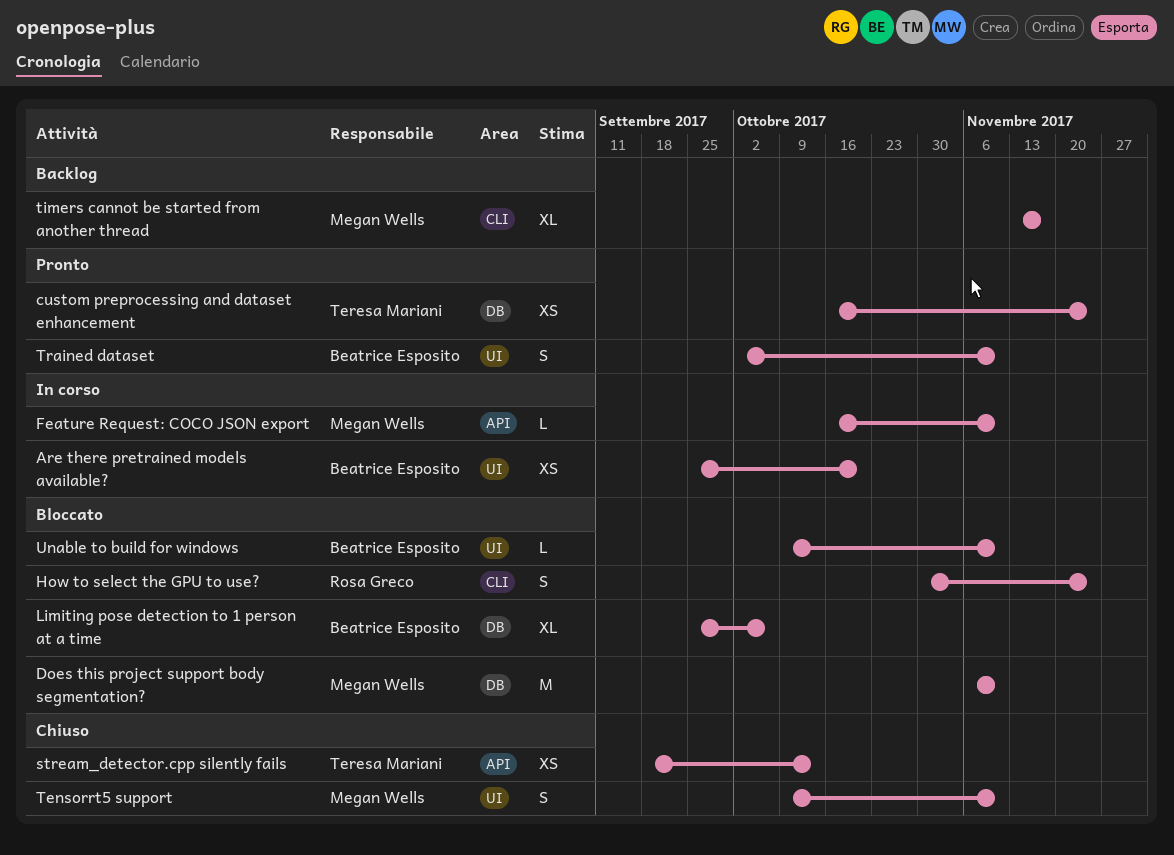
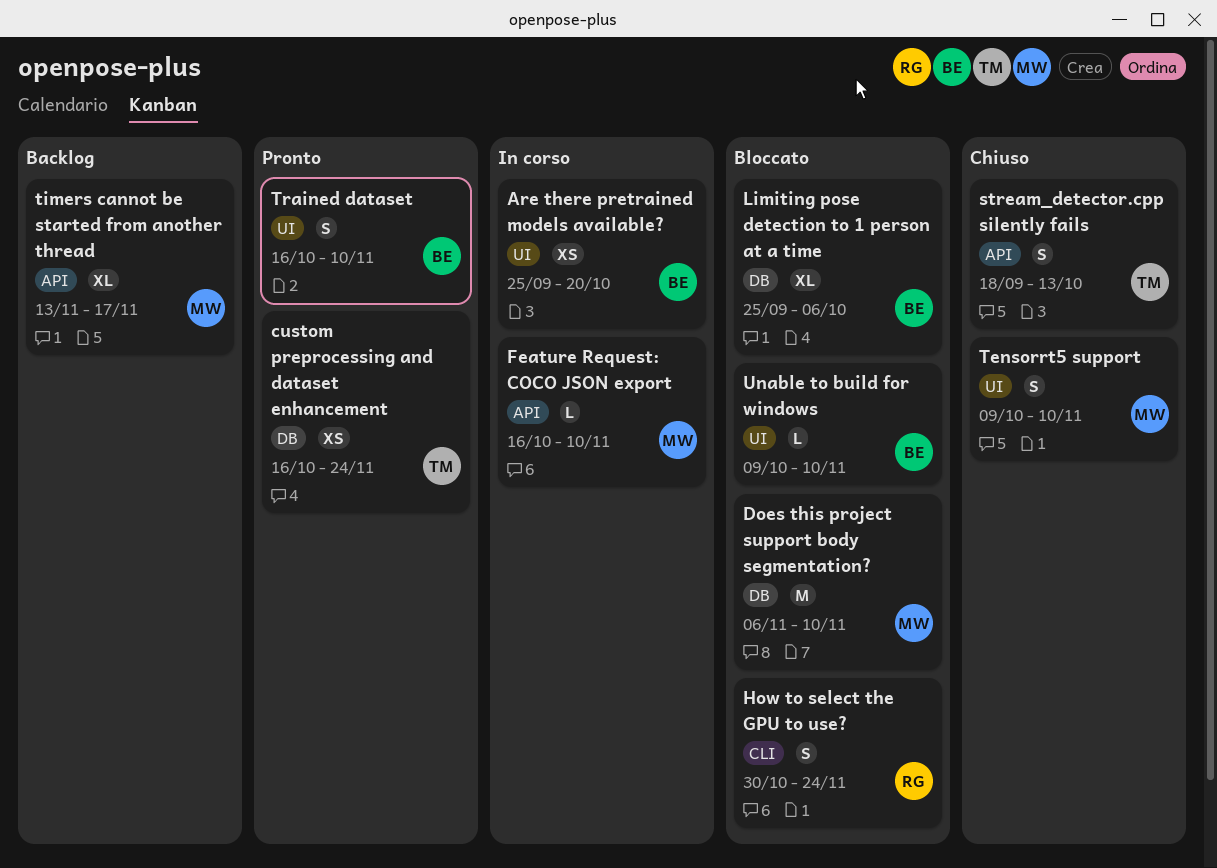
stream_detector.cpp silently fails, estimate: XS -> S
timers cannot be started from another thread, label: CLI -> API
Trained dataset, start: Oct 2 -> Oct 16

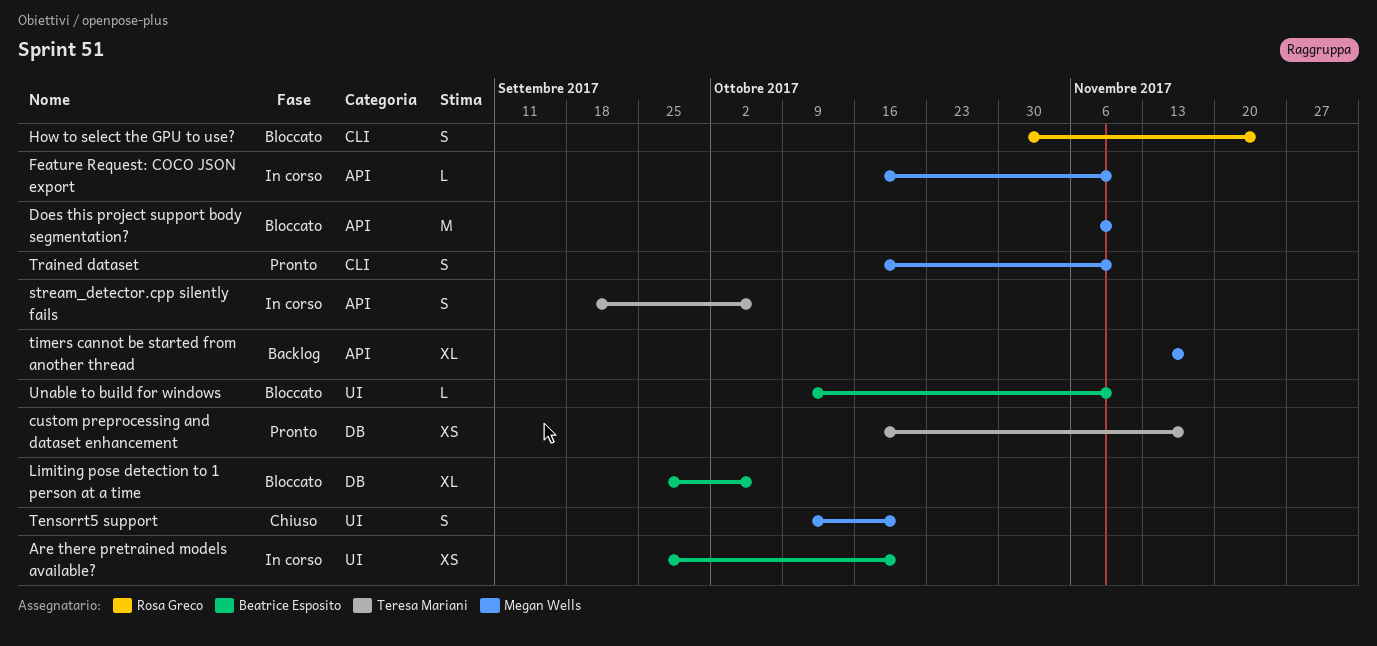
custom preprocessing and dataset enhancement, due: Nov 24 -> Nov 17
Does this project support body segmentation?, label: DB -> API
stream_detector.cpp silently fails, status: Chiuso -> In corso
stream_detector.cpp silently fails, due: Oct 13 -> Oct 6
Tensorrt5 support, due: Nov 10 -> Oct 20
Trained dataset, owner: Beatrice Esposito -> Megan Wells
Trained dataset, label: UI -> CLI

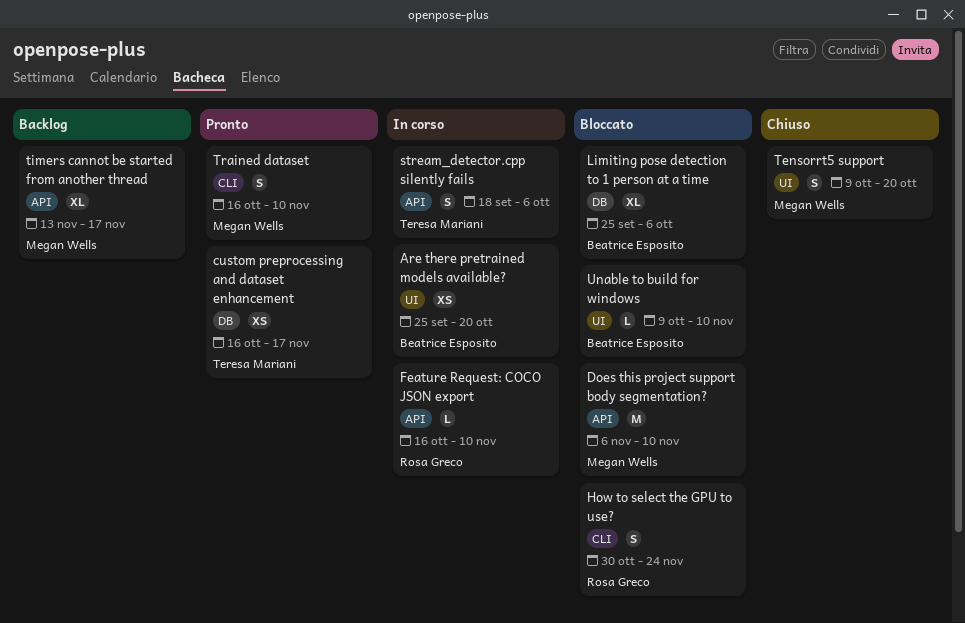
Feature Request: COCO JSON export, owner: Megan Wells -> Rosa Greco

